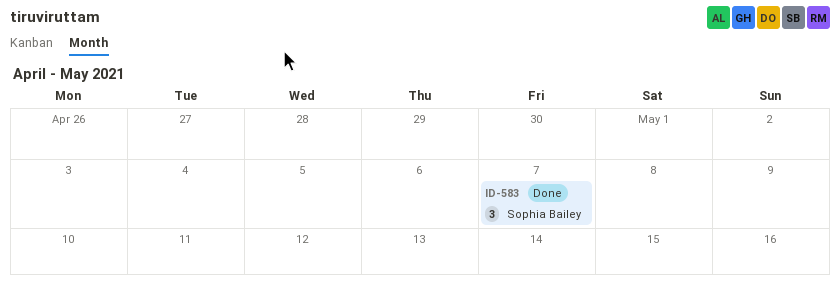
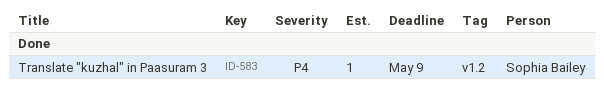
ID-583, estimate: 3 -> 1
ID-583, due: May 7 -> May 9

